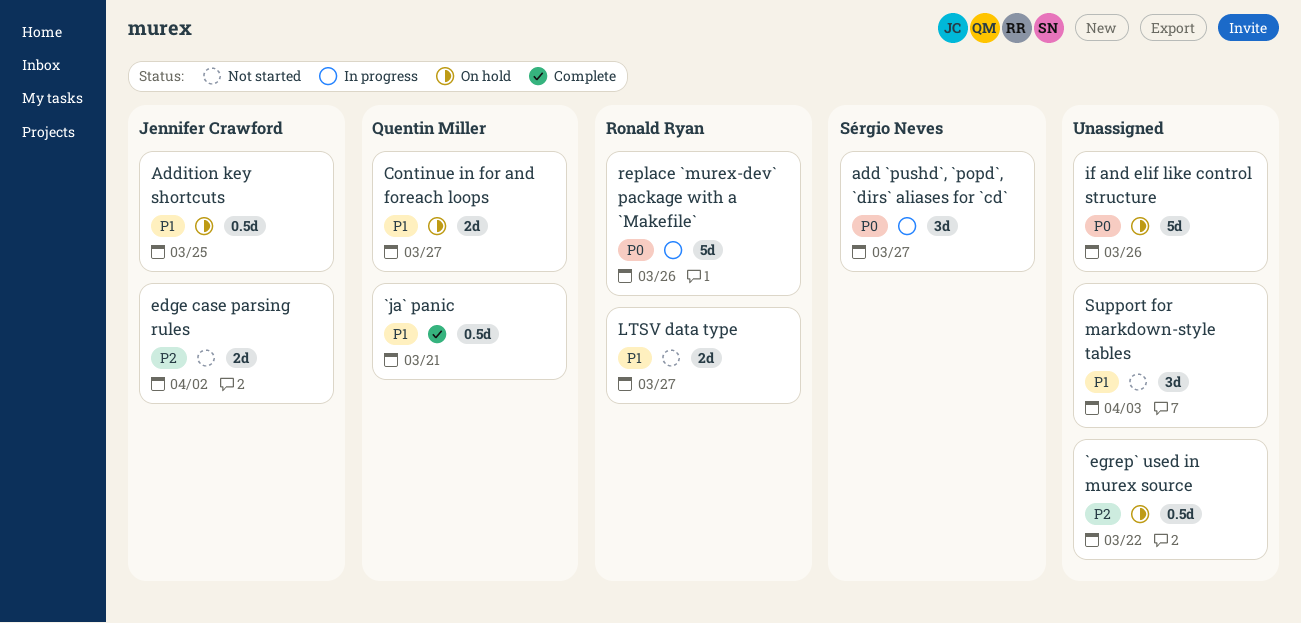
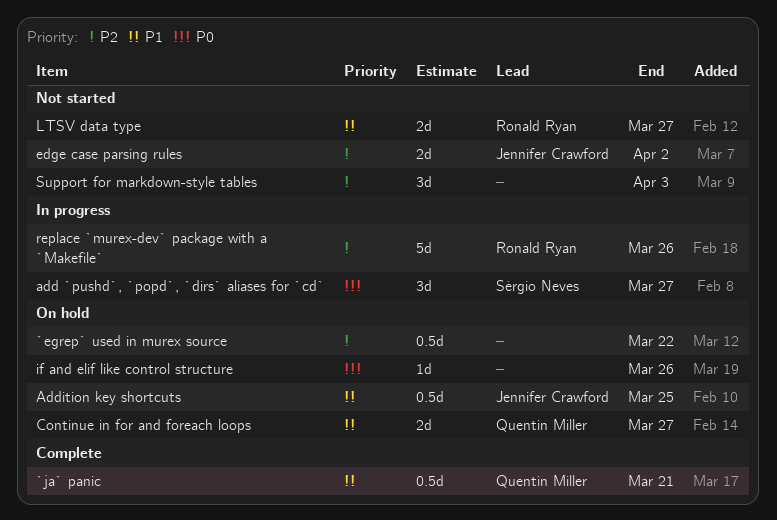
if and elif like control structure, estimate: 5d -> 1d
replace `murex-dev` package with a `Makefile`, priority: P0 -> P2
Support for markdown-style tables, priority: P1 -> P2

